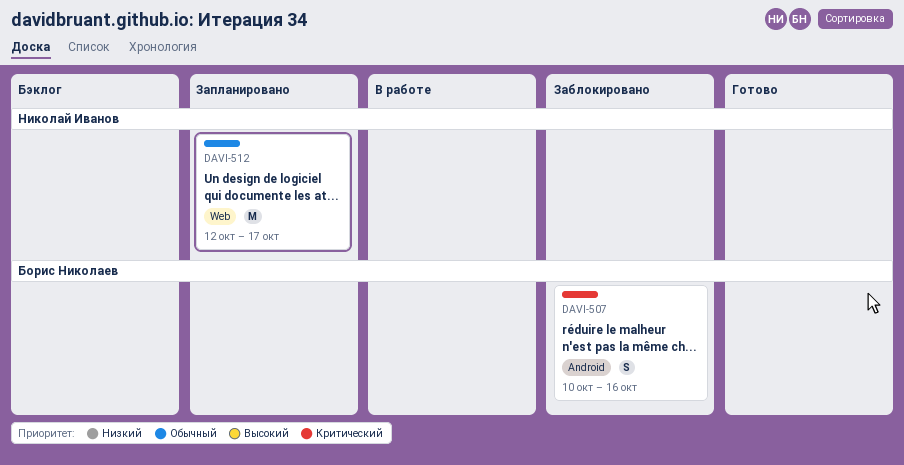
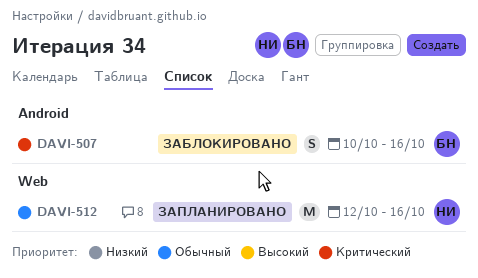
DAVI-512, due: Oct 17 -> Oct 16

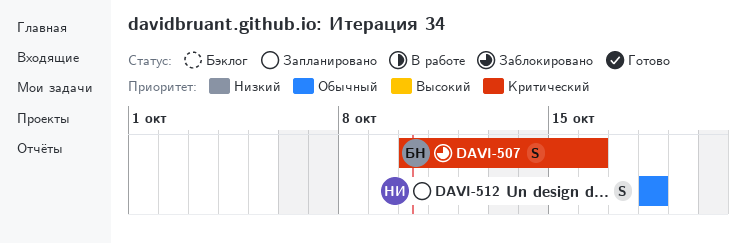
DAVI-512, estimate: M -> S
DAVI-512, start: Oct 12 -> Oct 18
DAVI-512, due: Oct 16 -> Oct 18

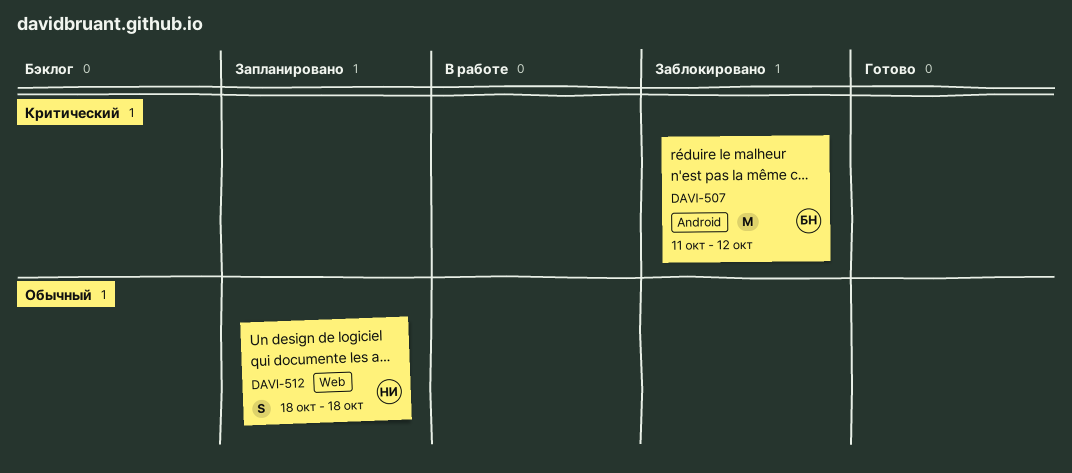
DAVI-507, estimate: S -> M
DAVI-507, start: Oct 10 -> Oct 11
DAVI-507, due: Oct 16 -> Oct 12

